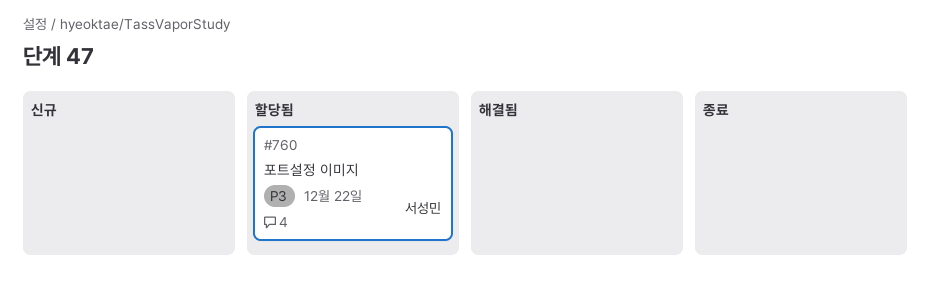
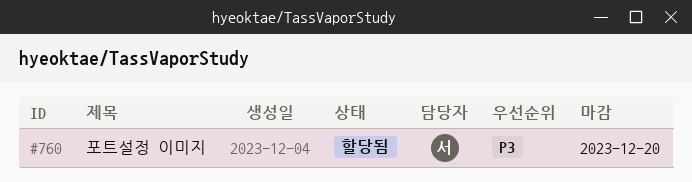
#760, due: Dec 22 -> Dec 20

